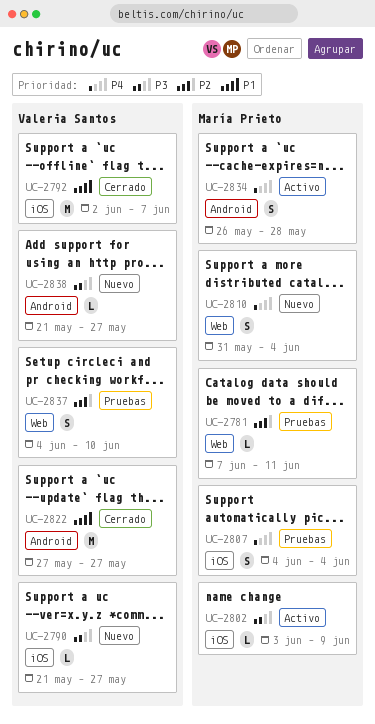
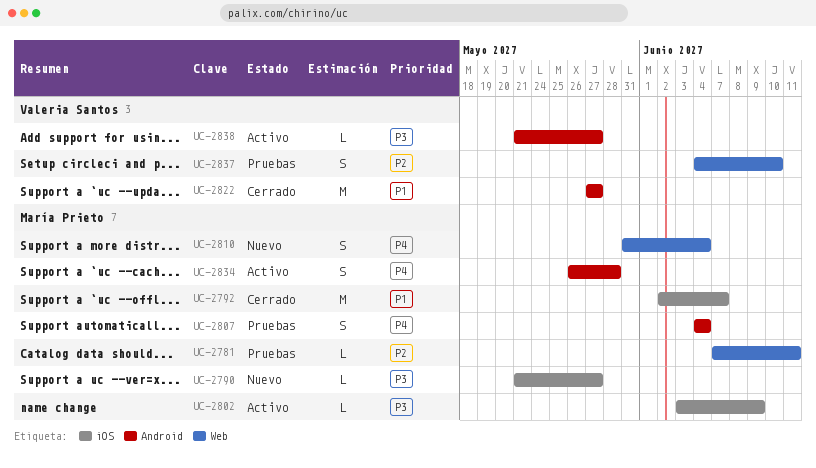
UC-2790, owner: Valeria Santos -> María Prieto
UC-2792, owner: Valeria Santos -> María Prieto
UC-2807, label: iOS -> Android
UC-2838, status: Nuevo -> Activo

